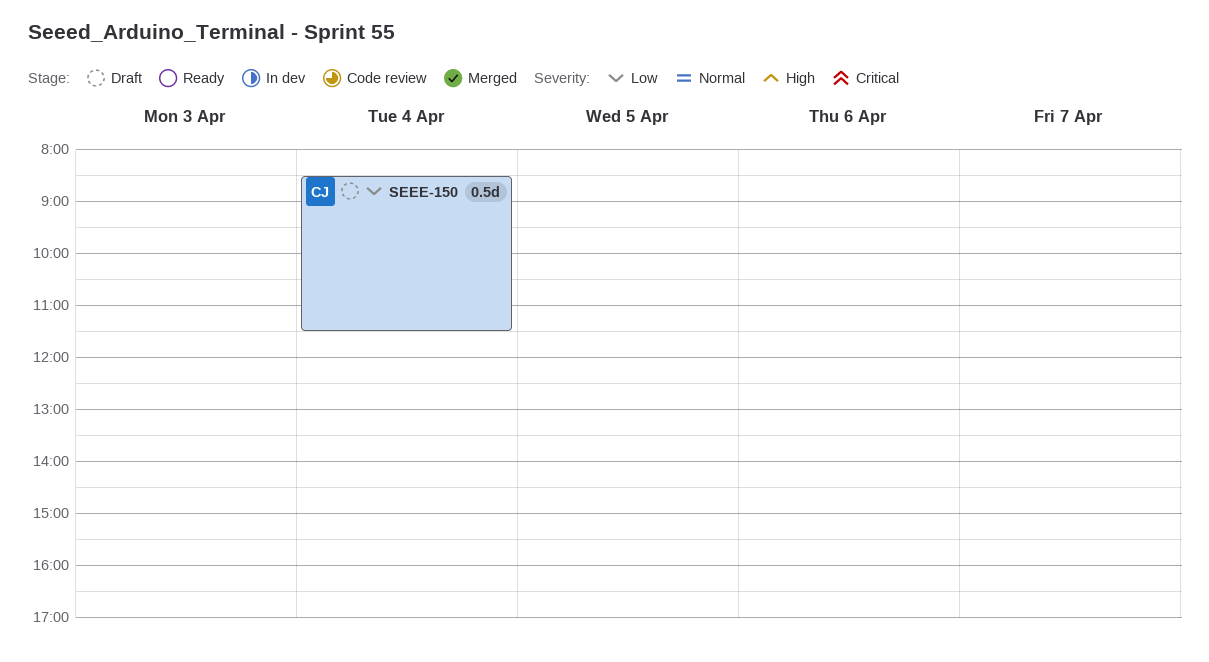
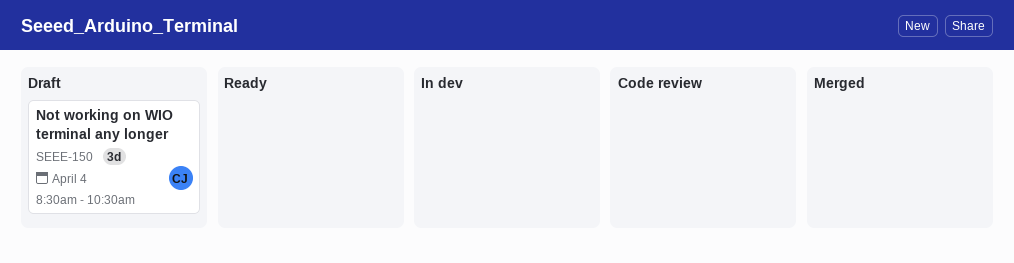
SEEE-150, estimate: 0.5d -> 3d
SEEE-150, ends: 11:30 -> 10:30

